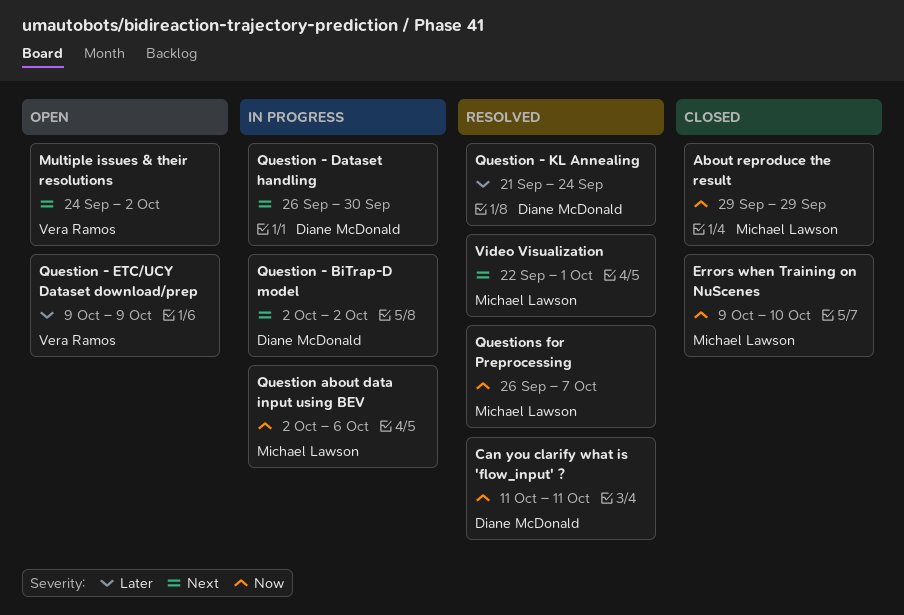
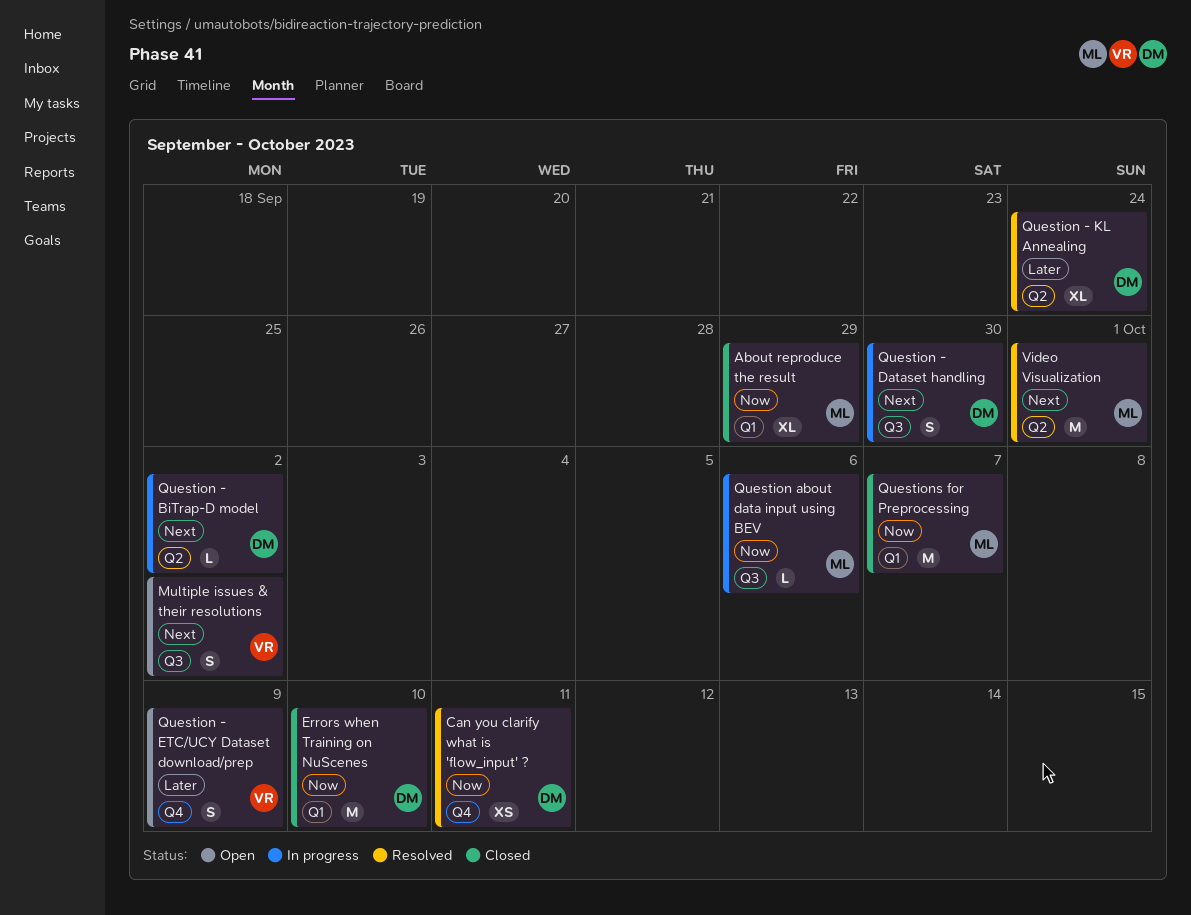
Errors when Training on NuScenes, owner: Michael Lawson -> Diane McDonald
Questions for Preprocessing, status: Resolved -> Closed

